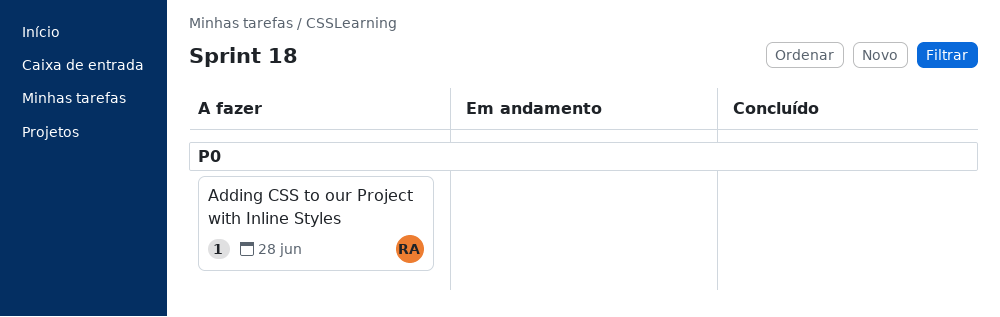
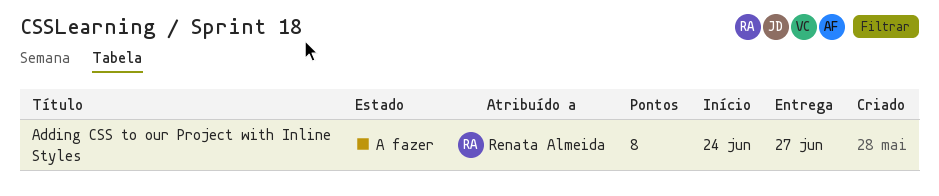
Adding CSS to our Project with Inline Styles, estimate: 1 -> 8
Adding CSS to our Project with Inline Styles, due: Jun 28 -> Jun 27

